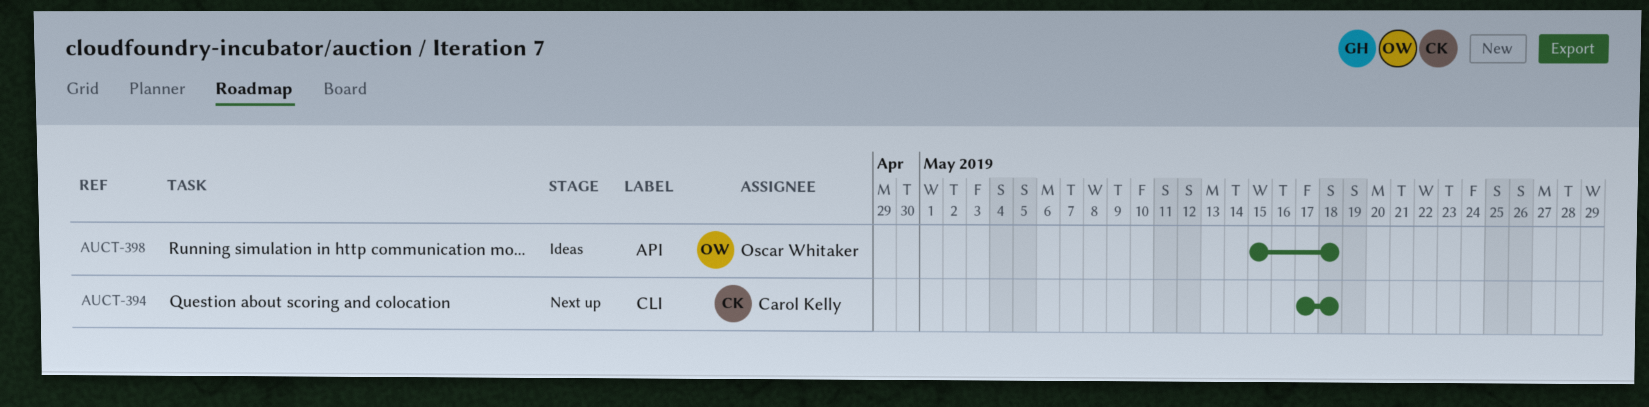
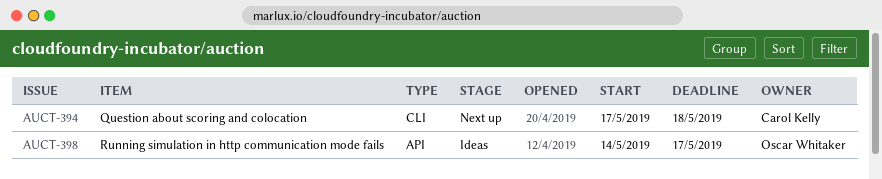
AUCT-398, start: May 15 -> May 14
AUCT-398, due: May 18 -> May 17

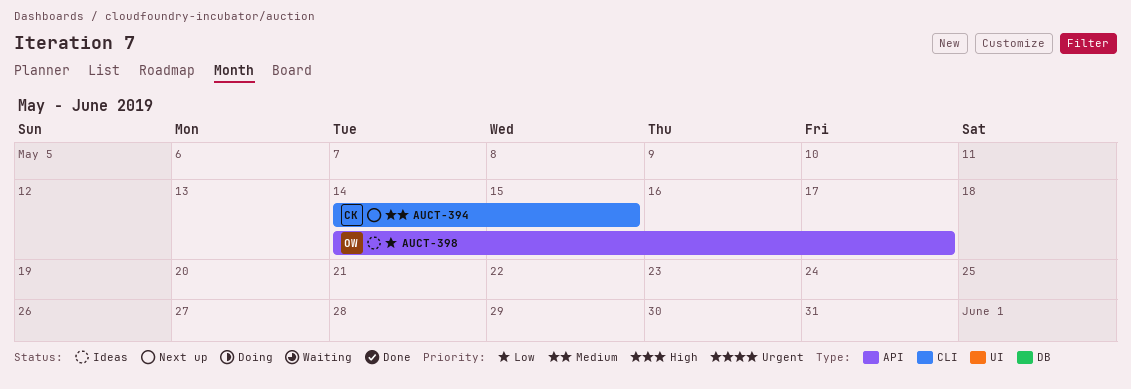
AUCT-394, start: May 17 -> May 14
AUCT-394, due: May 18 -> May 15

